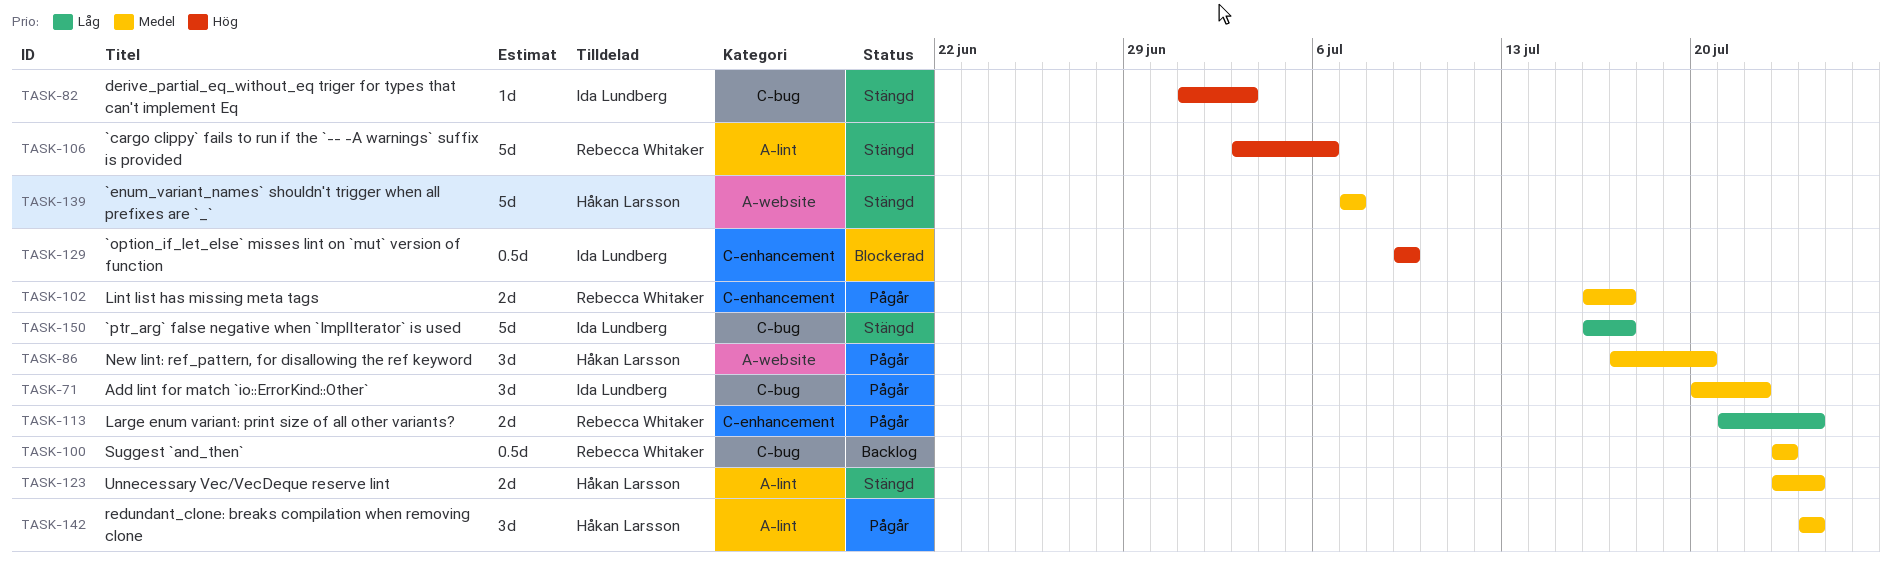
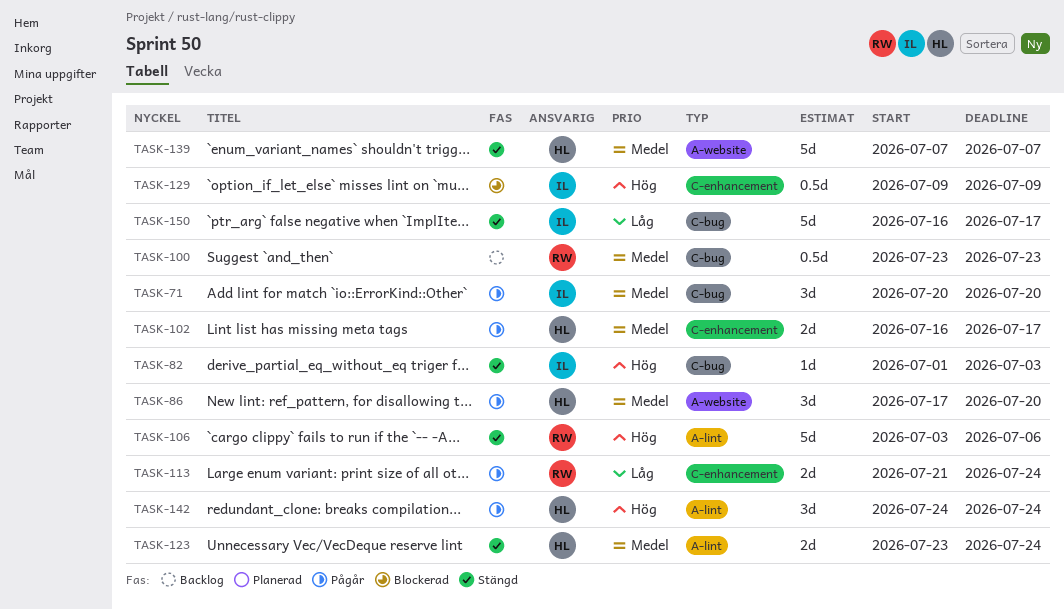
TASK-71, due: Jul 22 -> Jul 20
TASK-102, owner: Rebecca Whitaker -> Håkan Larsson
TASK-142, priority: Medel -> Hög

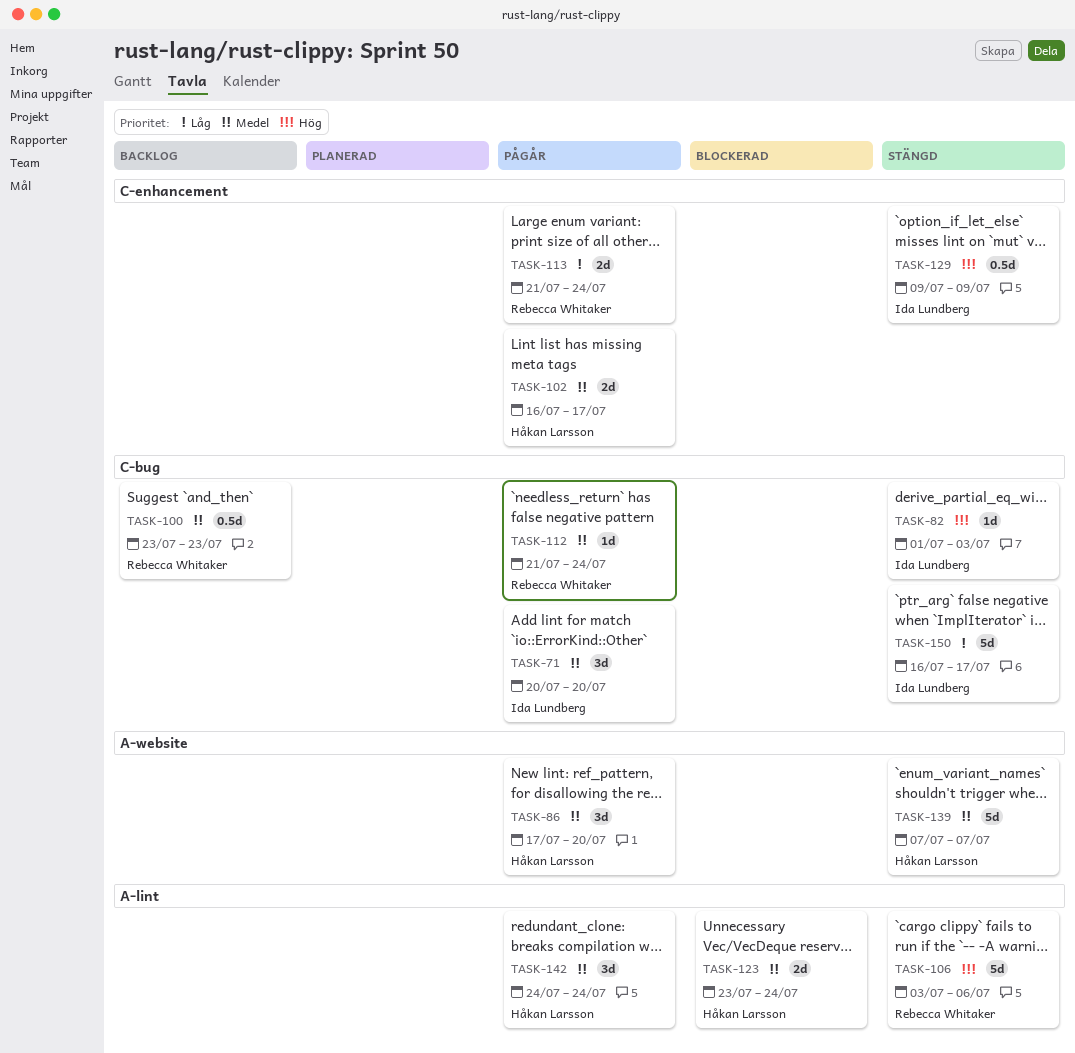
TASK-112: none -> present
TASK-123, status: Stängd -> Blockerad
TASK-129, status: Blockerad -> Stängd
TASK-142, priority: Hög -> Medel

